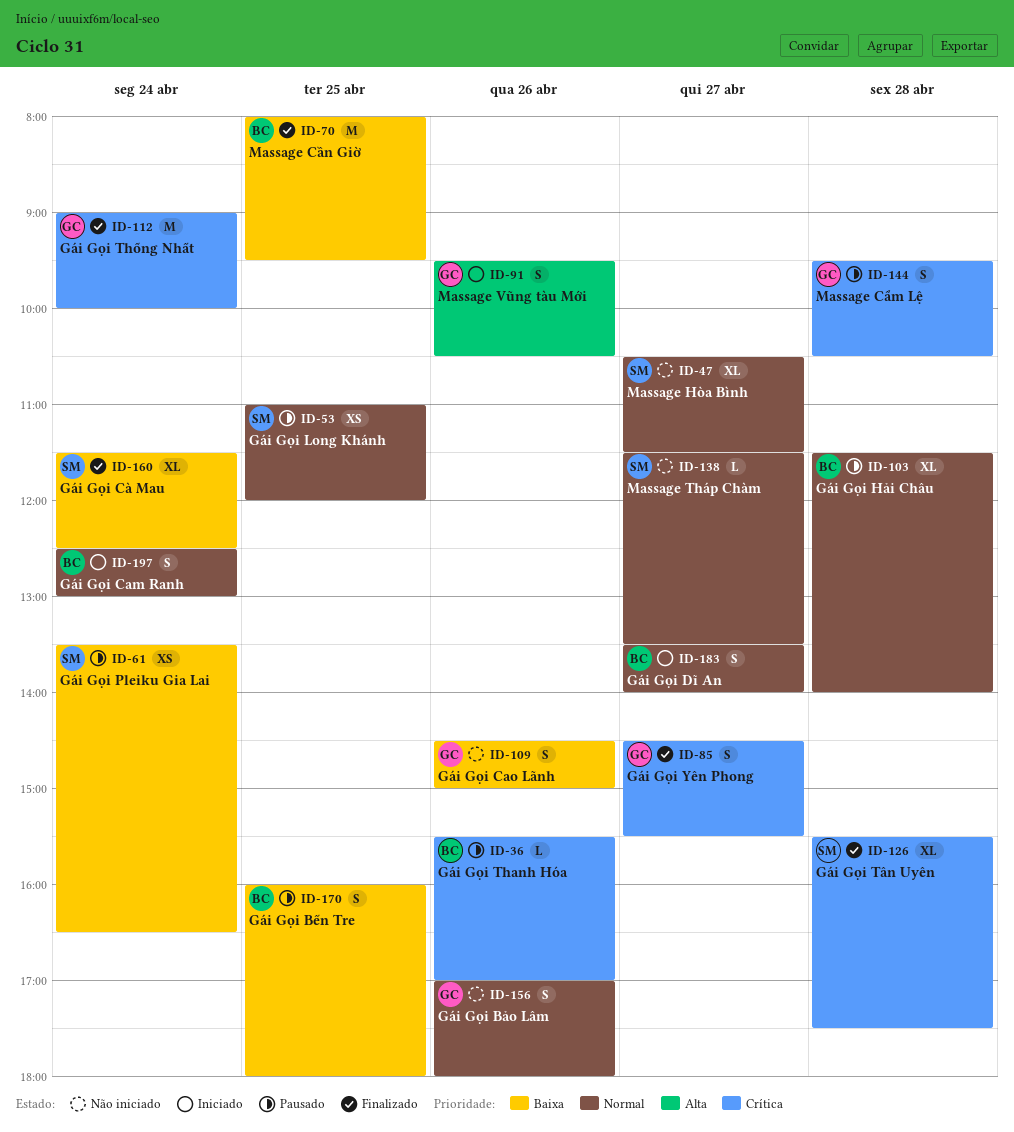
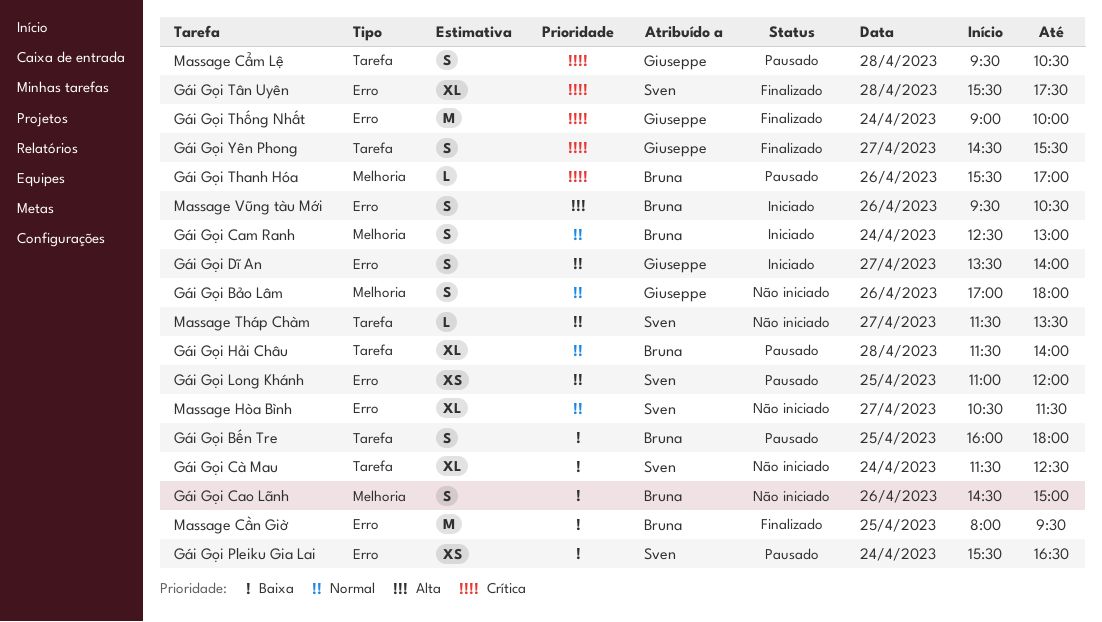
Gái Gọi Cao Lãnh, owner: Giuseppe -> Bruna
Gái Gọi Cà Mau, status: Finalizado -> Não iniciado
Gái Gọi Dĩ An, owner: Bruna -> Giuseppe
Gái Gọi Pleiku Gia Lai, begins: 13:30 -> 15:30
Massage Vũng tàu Mới, owner: Giuseppe -> Bruna

